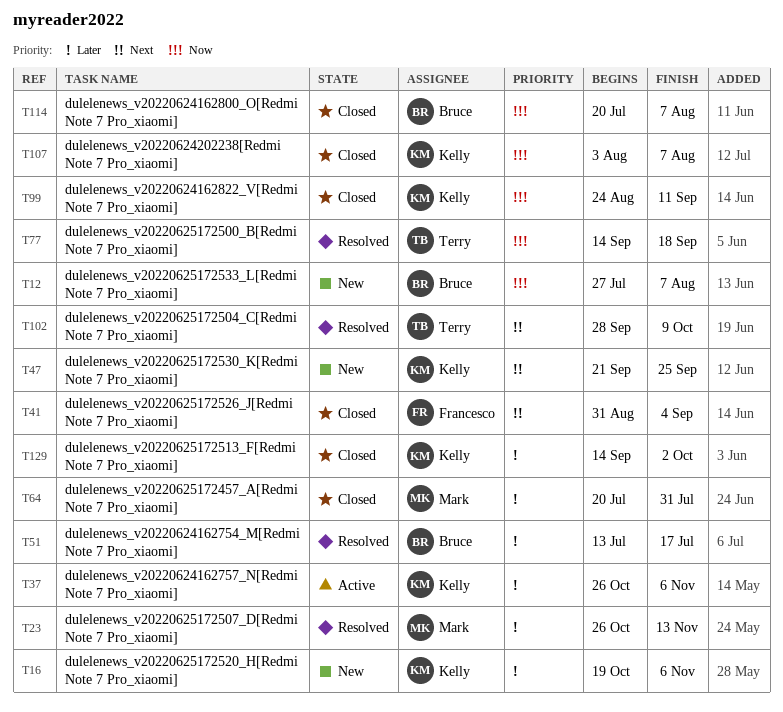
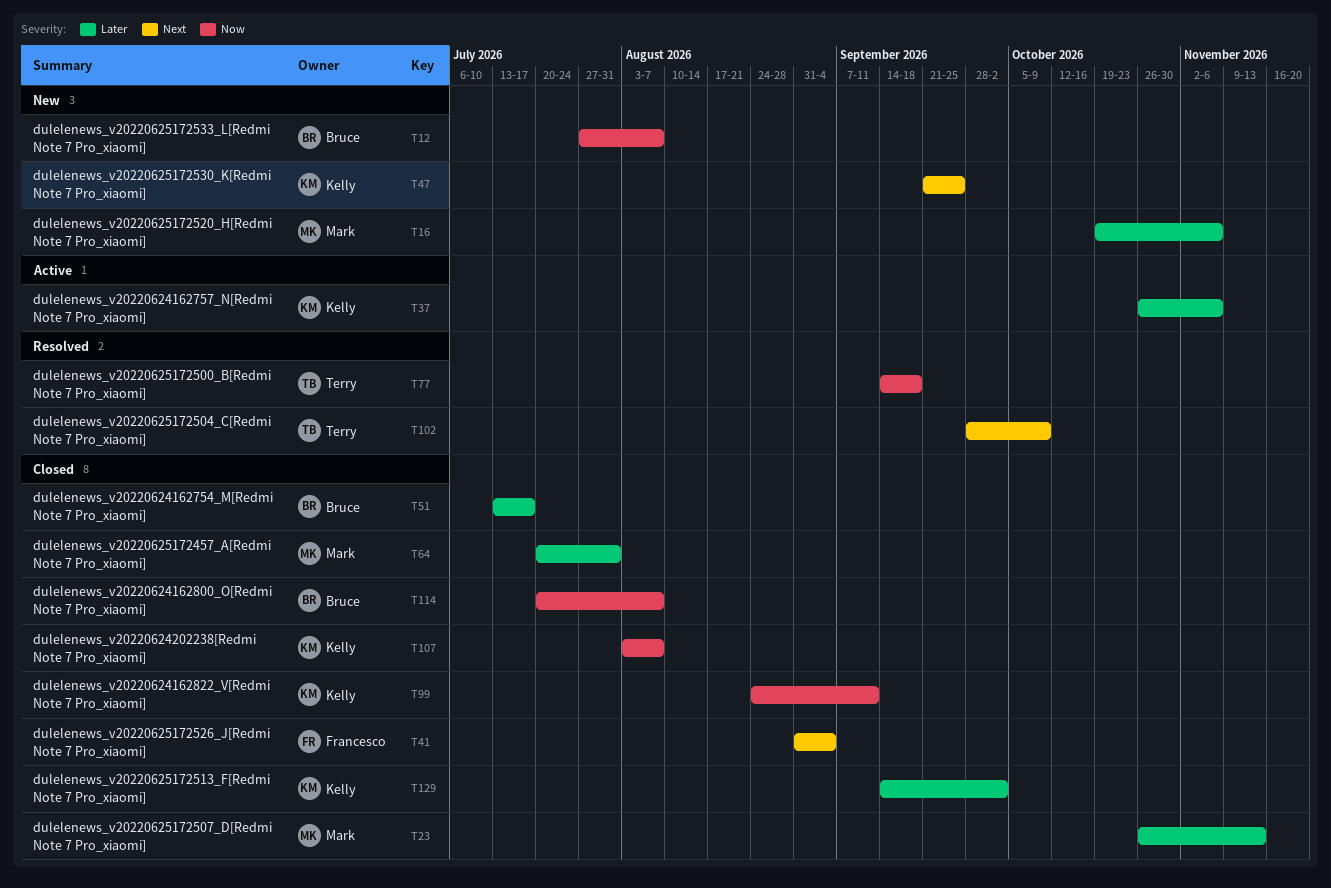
T16, owner: Kelly -> Mark
T23, status: Resolved -> Closed
T51, status: Resolved -> Closed

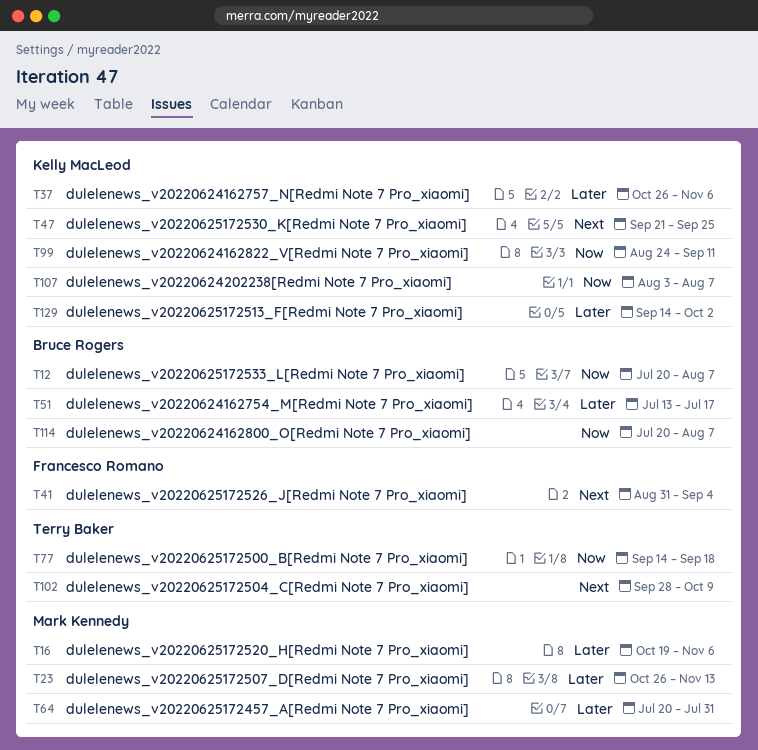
T12, start: Jul 27 -> Jul 20

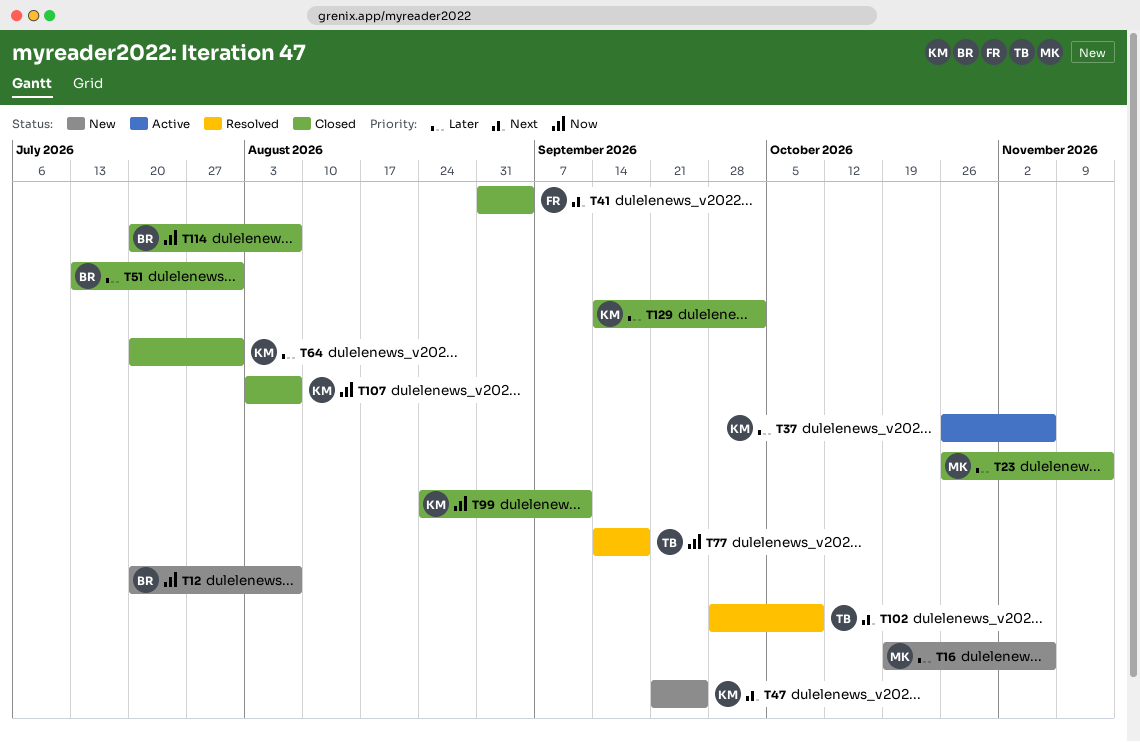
T51, due: Jul 17 -> Jul 31
T64, owner: Mark Kennedy -> Kelly MacLeod

